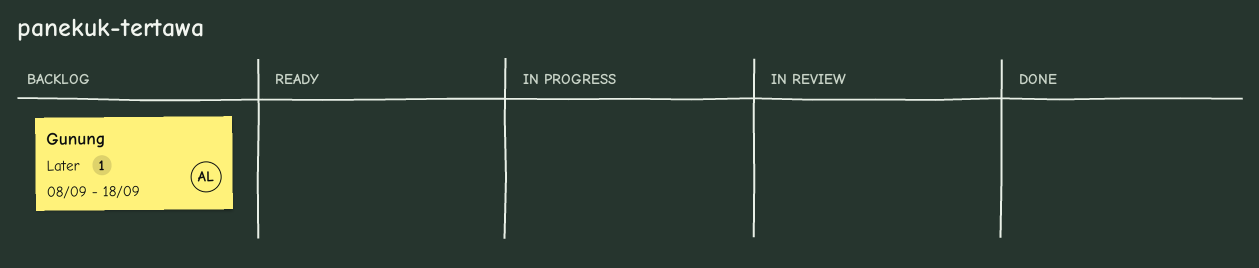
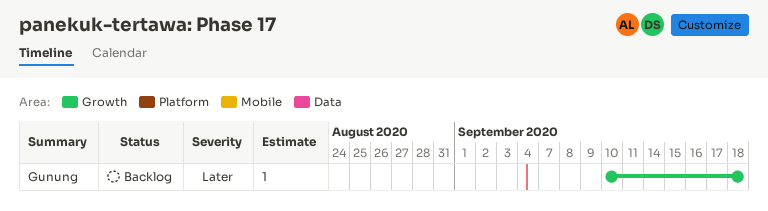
Gunung, start: Sep 8 -> Sep 10

